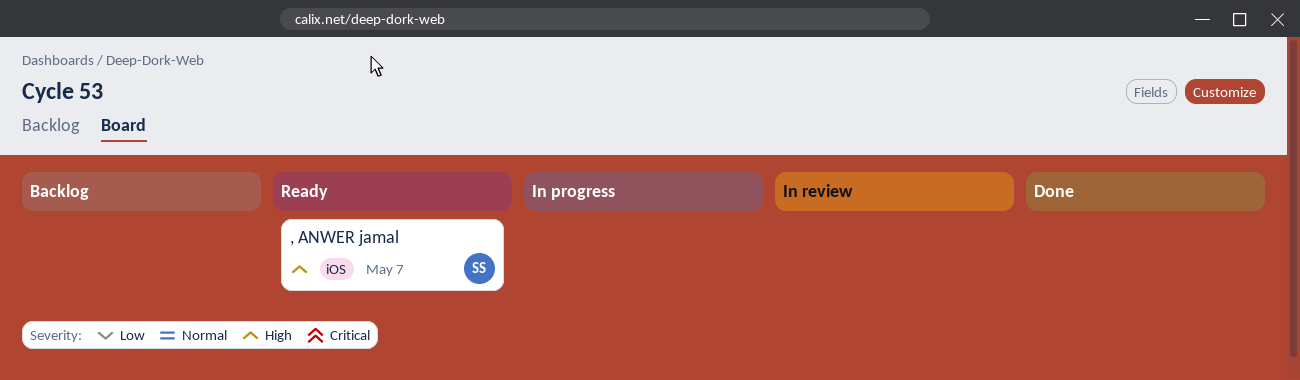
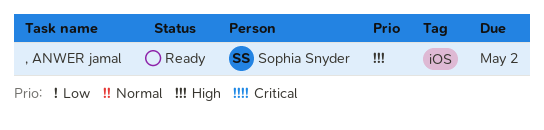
, ANWER jamal, due: May 7 -> May 2

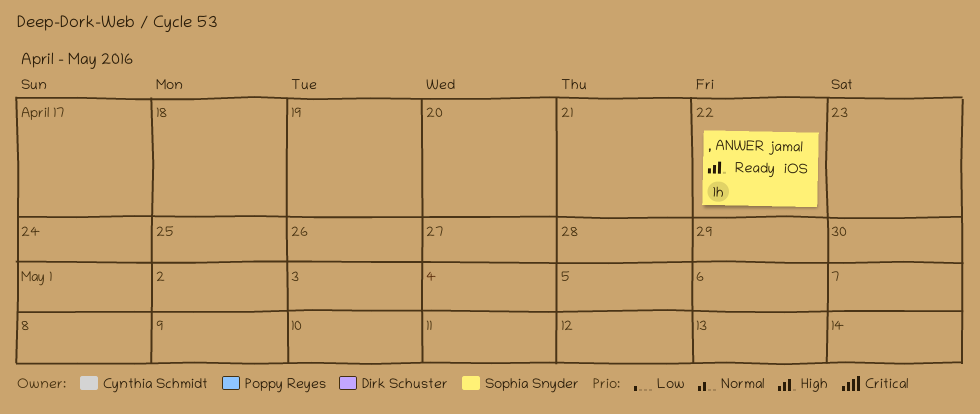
, ANWER jamal, due: May 2 -> Apr 22

